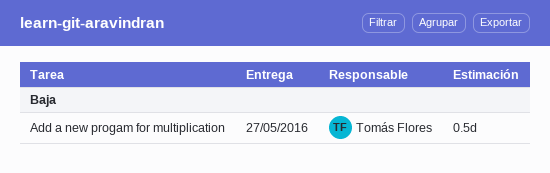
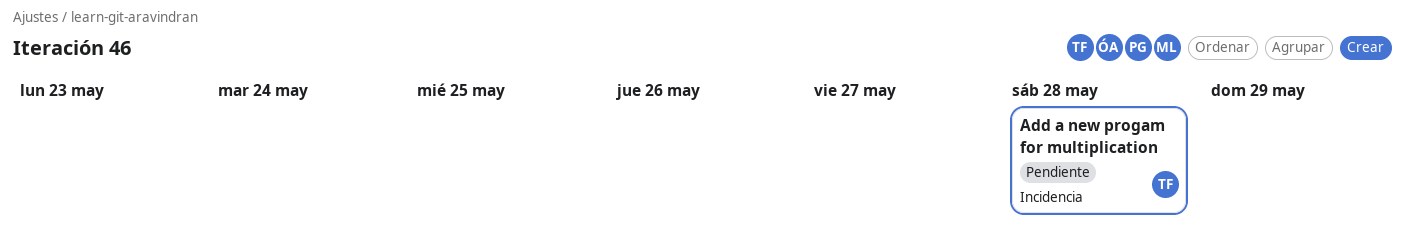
Add a new progam for multiplication, due: May 27 -> May 28

